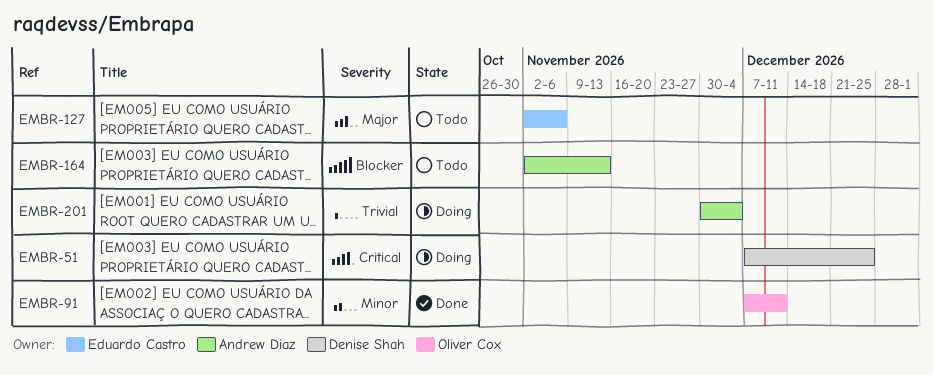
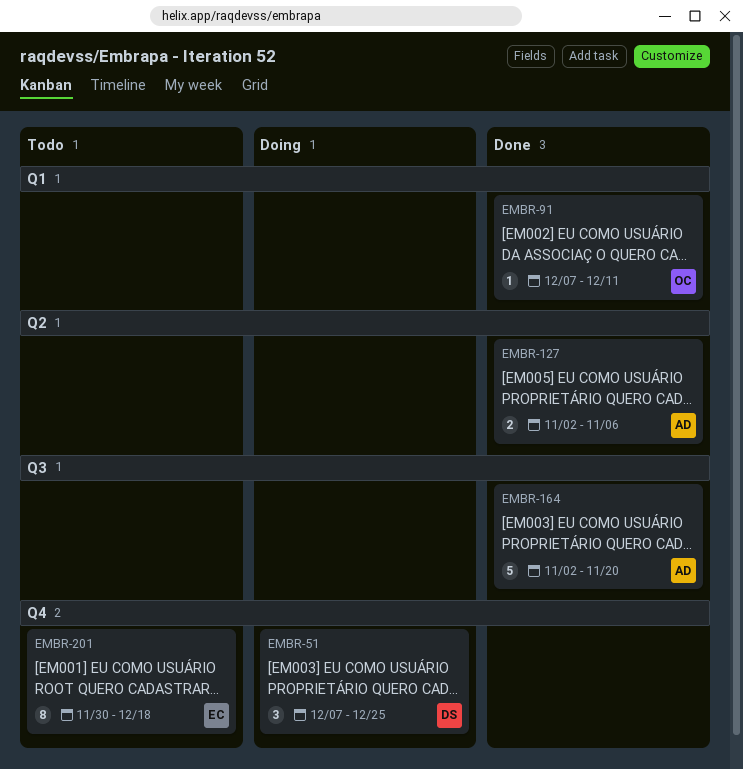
EMBR-127, status: Todo -> Done
EMBR-127, owner: Eduardo Castro -> Andrew Diaz
EMBR-164, status: Todo -> Done
EMBR-164, due: Nov 13 -> Nov 20
EMBR-201, status: Doing -> Todo
EMBR-201, owner: Andrew Diaz -> Eduardo Castro
EMBR-201, due: Dec 4 -> Dec 18

